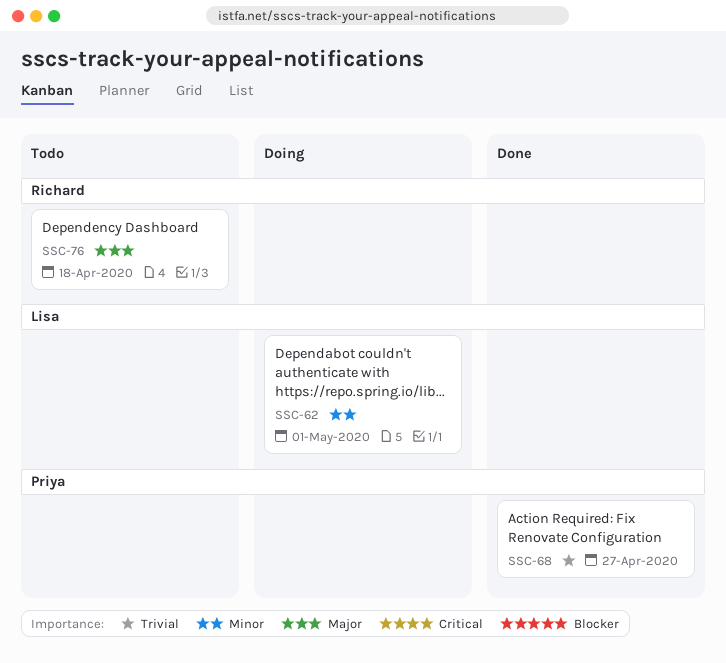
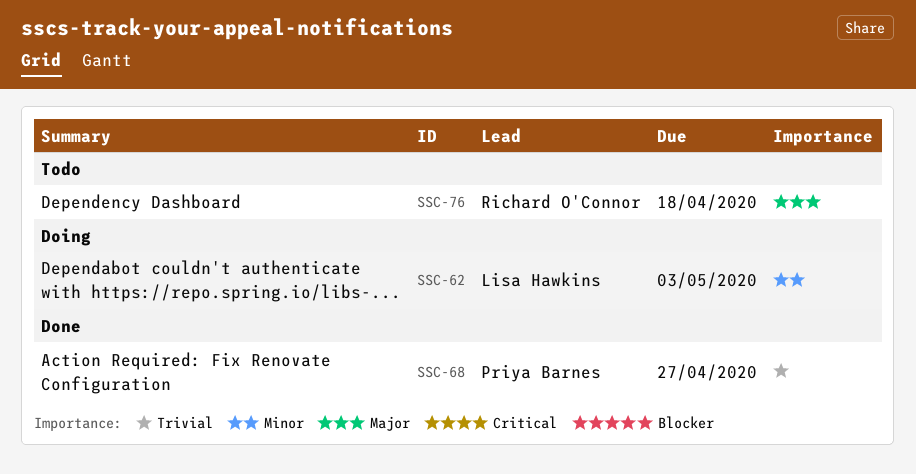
SSC-62, due: May 1 -> May 3

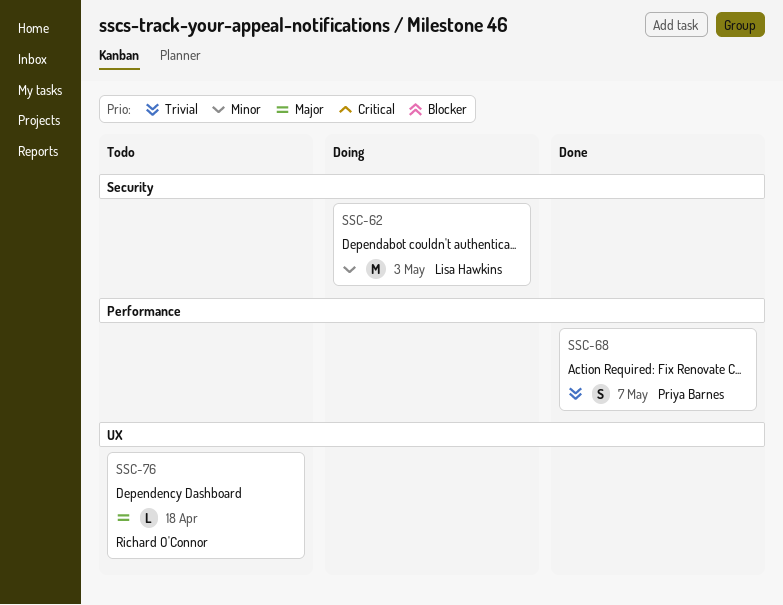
SSC-68, due: Apr 27 -> May 7

